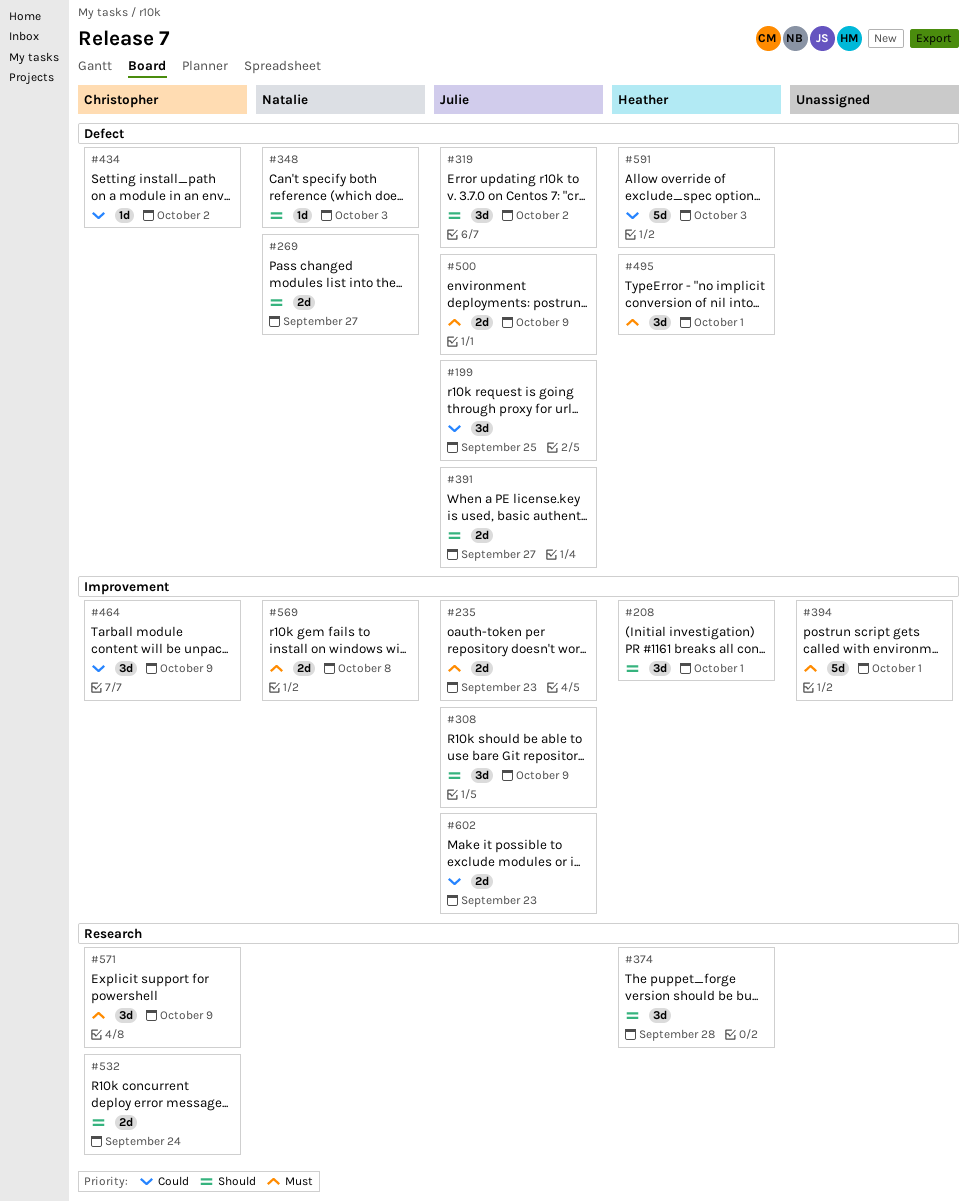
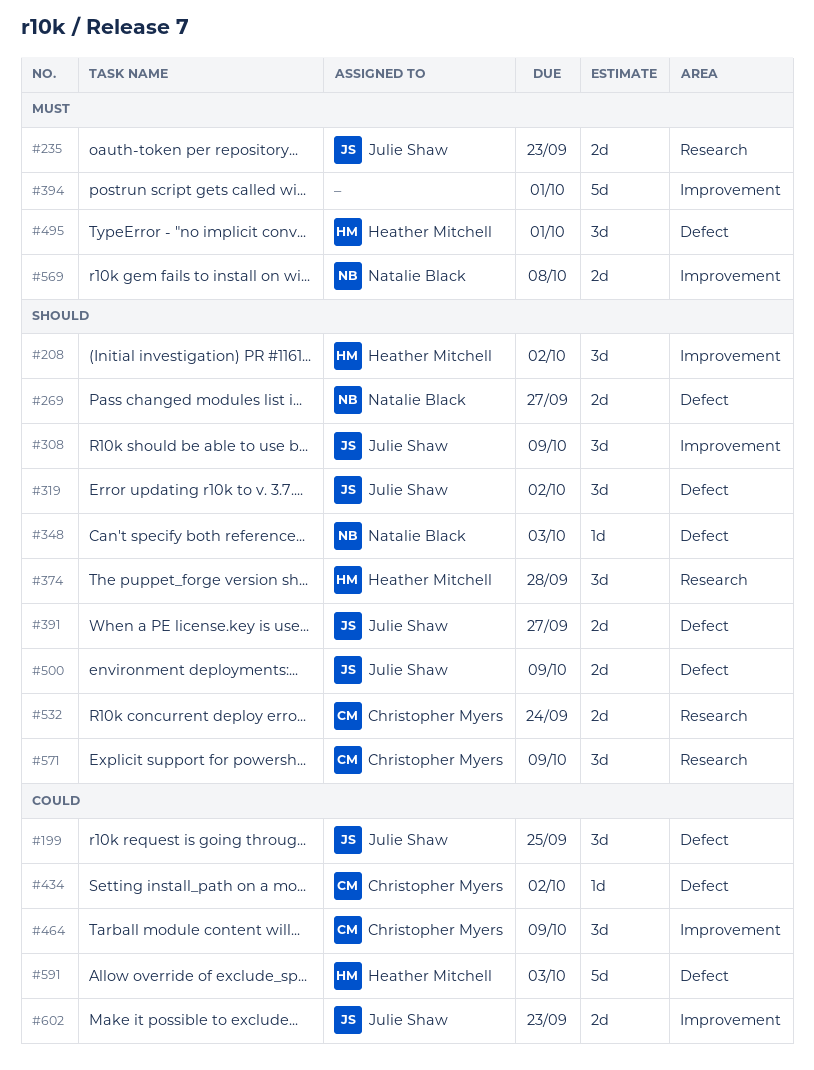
#208, due: Oct 1 -> Oct 2
#235, label: Improvement -> Research
#500, priority: Must -> Should
#571, priority: Must -> Should

